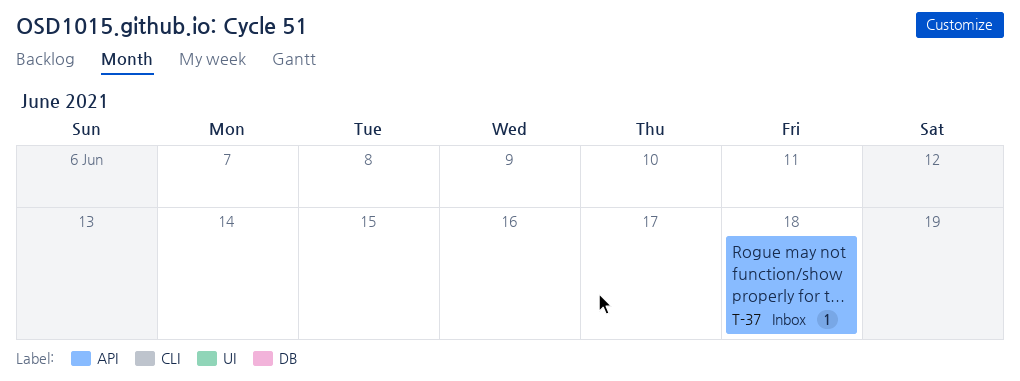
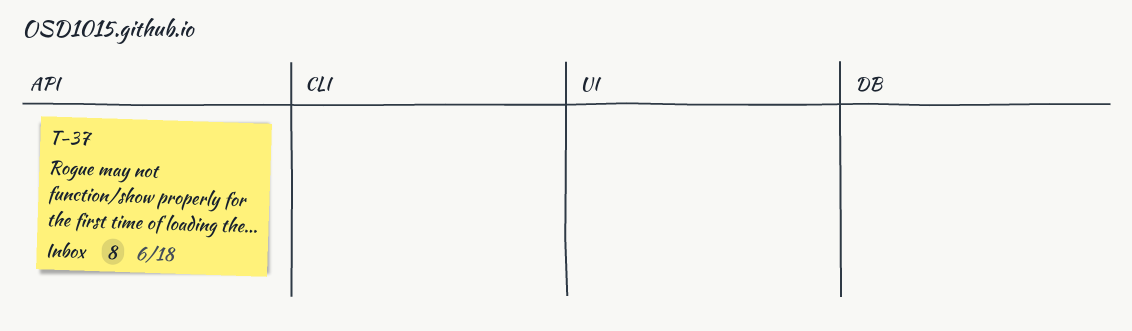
T-37, estimate: 1 -> 8

